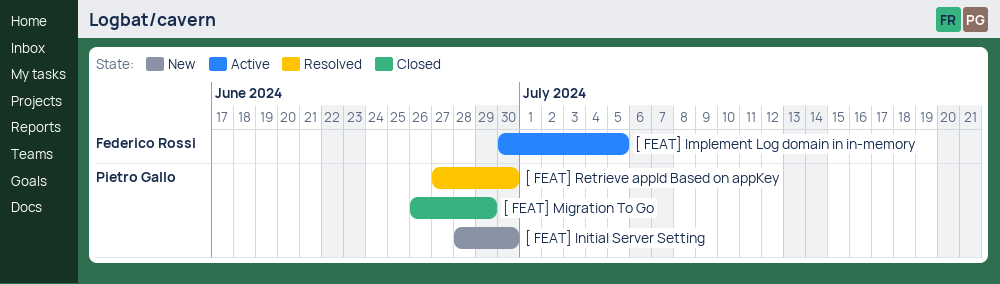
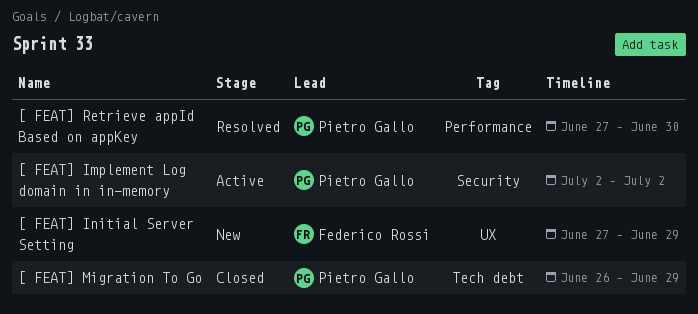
[ FEAT] Implement Log domain in in-memory, owner: Federico Rossi -> Pietro Gallo
[ FEAT] Implement Log domain in in-memory, start: Jun 30 -> Jul 2
[ FEAT] Implement Log domain in in-memory, due: Jul 5 -> Jul 2
[ FEAT] Initial Server Setting, owner: Pietro Gallo -> Federico Rossi
[ FEAT] Initial Server Setting, start: Jun 28 -> Jun 27
[ FEAT] Initial Server Setting, due: Jun 30 -> Jun 29

